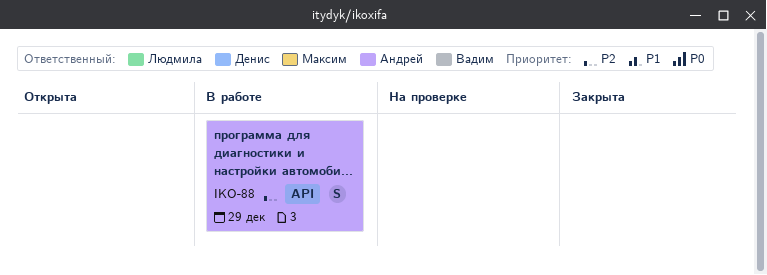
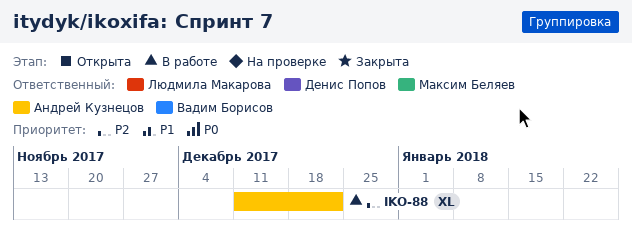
IKO-88, estimate: S -> XL
IKO-88, due: Dec 29 -> Dec 22

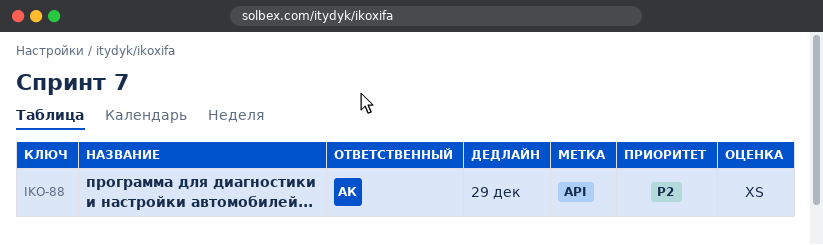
IKO-88, estimate: XL -> XS
IKO-88, due: Dec 22 -> Dec 29

